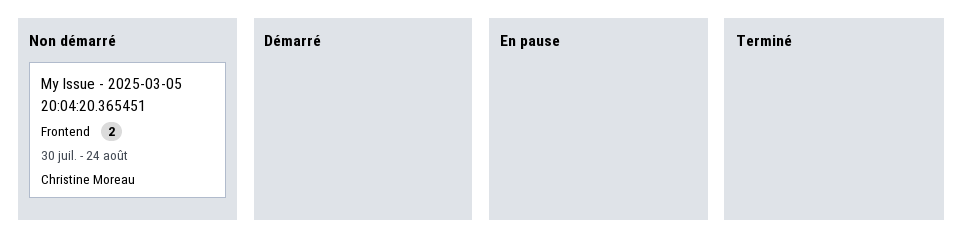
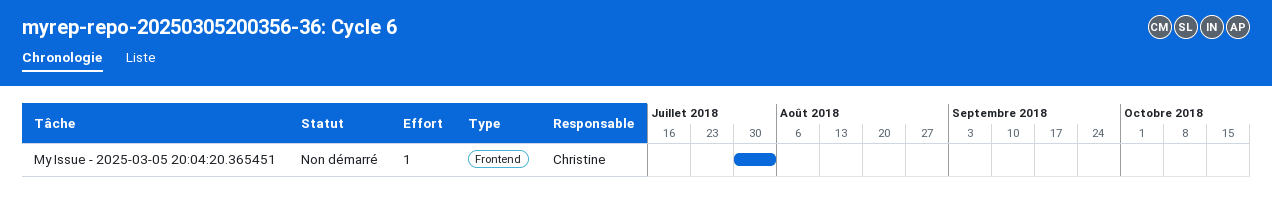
My Issue - 2025-03-05 20:04:20.365451, estimate: 2 -> 1
My Issue - 2025-03-05 20:04:20.365451, due: Aug 24 -> Aug 3

